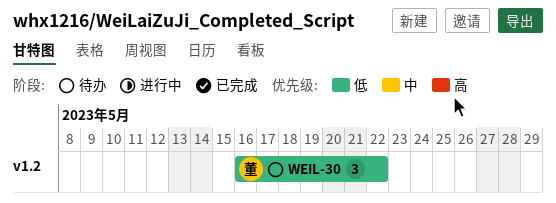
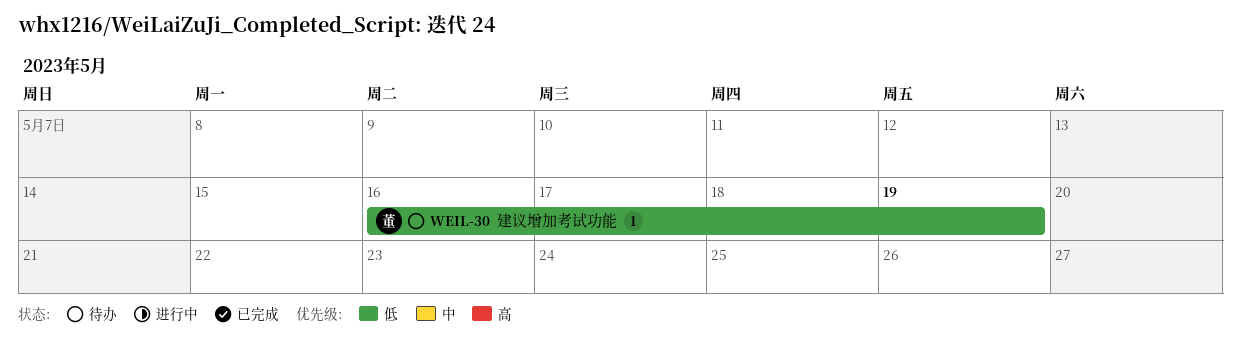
WEIL-30, estimate: 3 -> 1
WEIL-30, due: May 22 -> May 19

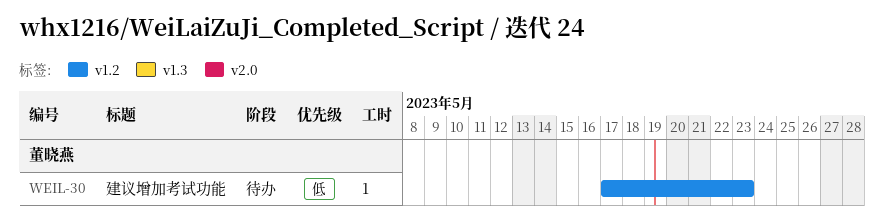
WEIL-30, start: May 16 -> May 17
WEIL-30, due: May 19 -> May 23

